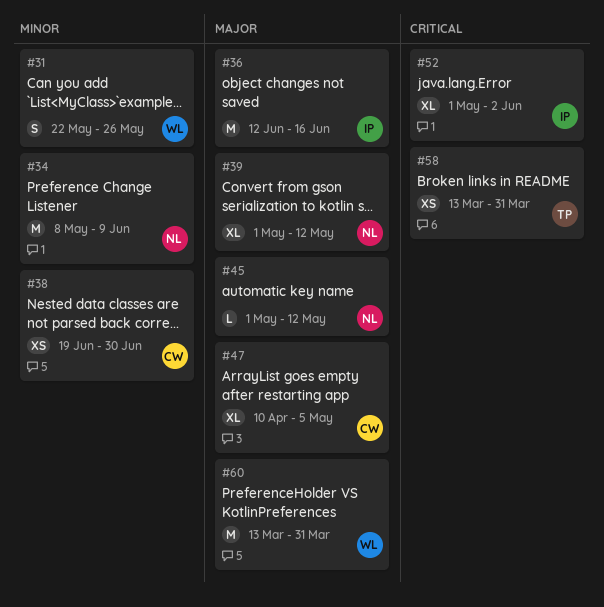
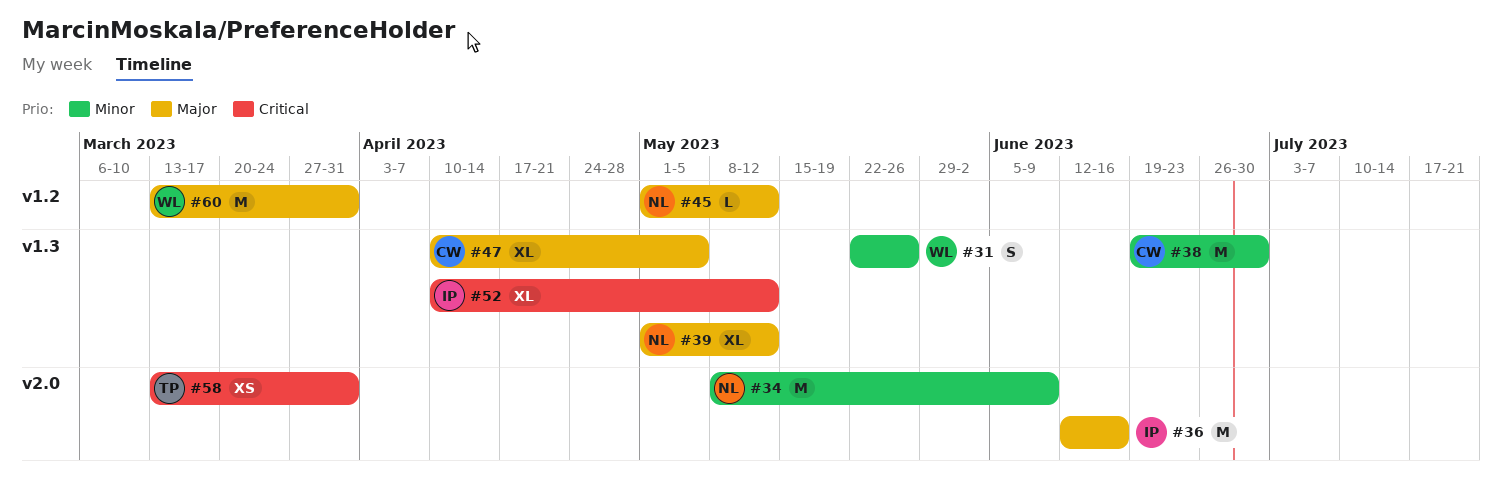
#38, estimate: XS -> M
#52, start: May 1 -> Apr 10
#52, due: Jun 2 -> May 12

